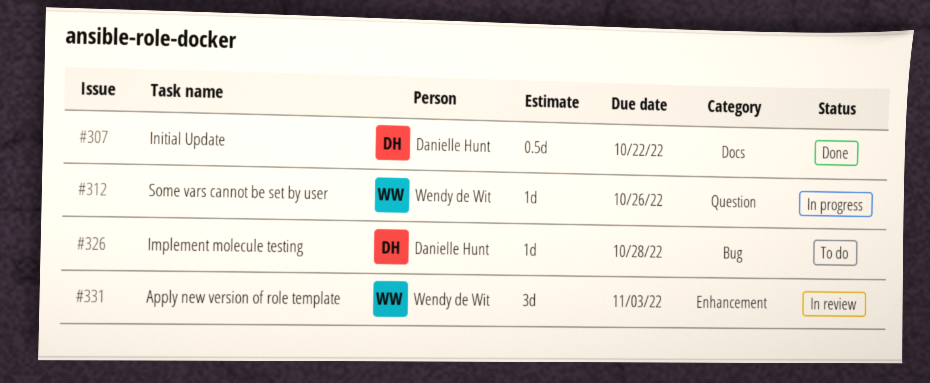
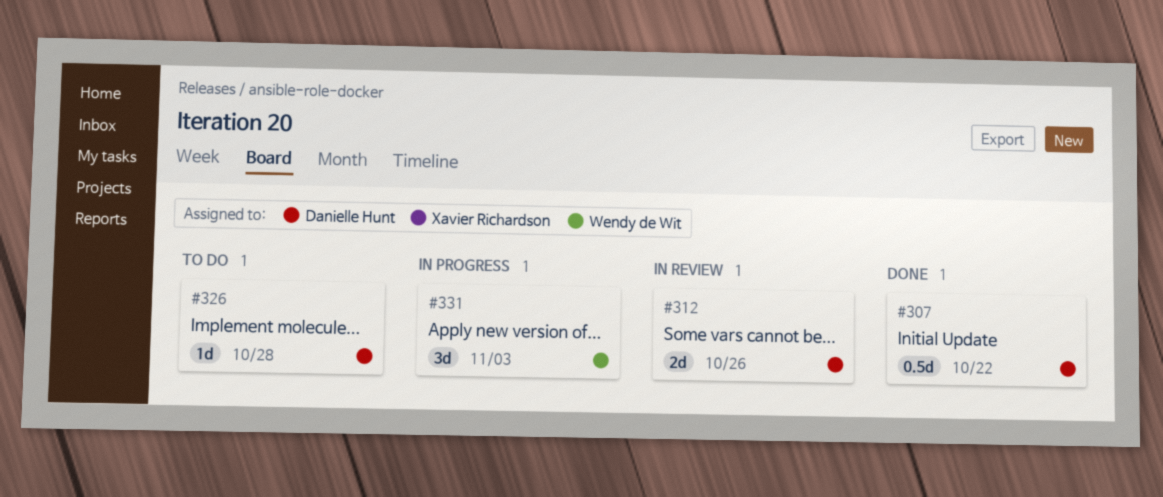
#312, status: In progress -> In review
#312, owner: Wendy de Wit -> Danielle Hunt
#312, estimate: 1d -> 2d
#331, status: In review -> In progress

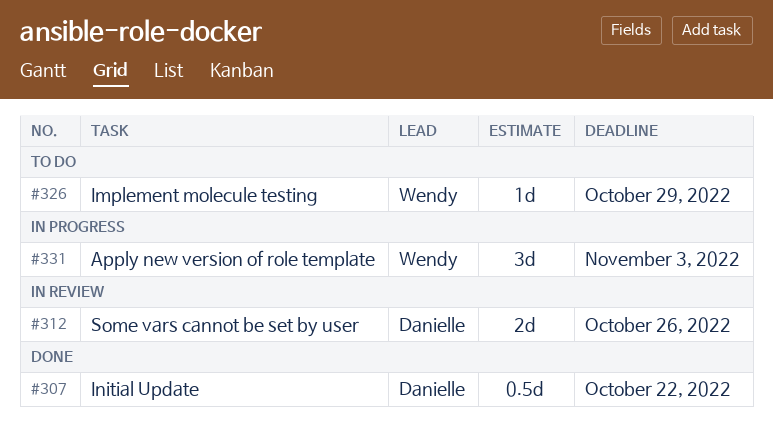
#326, owner: Danielle Hunt -> Wendy de Wit
#326, due: Oct 28 -> Oct 29

